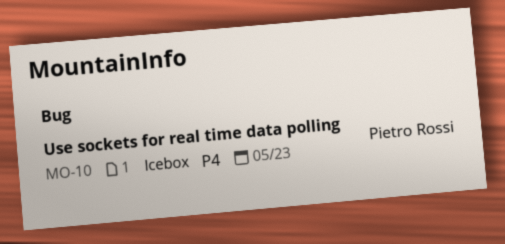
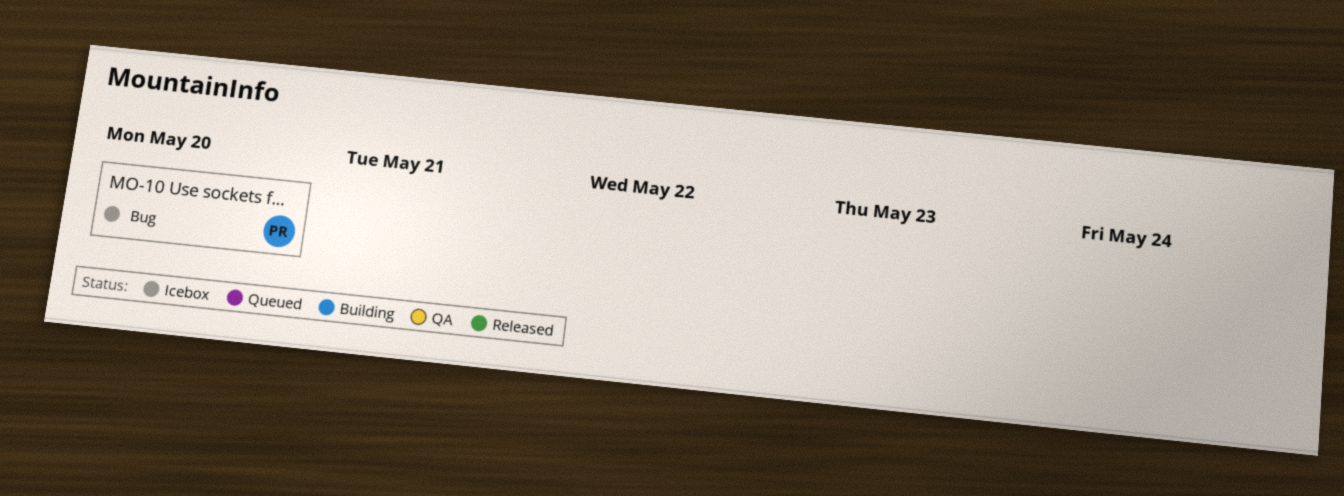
MO-10, due: May 23 -> May 20

